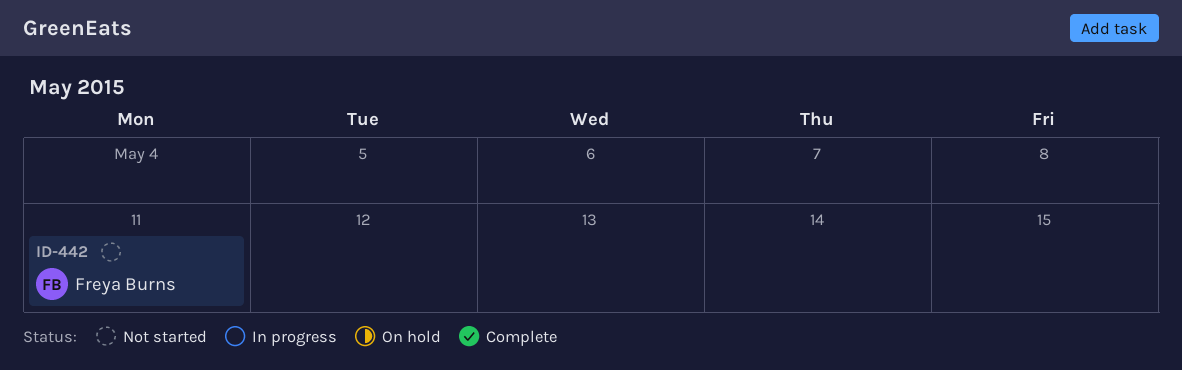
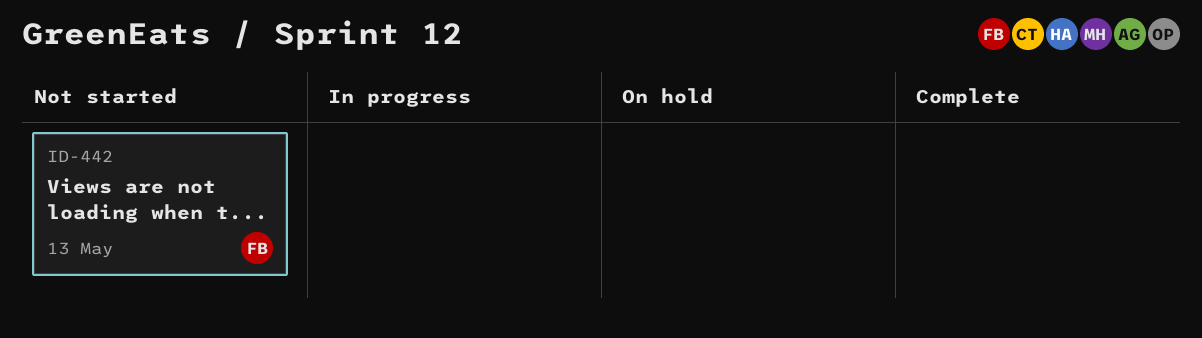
ID-442, due: May 11 -> May 13

